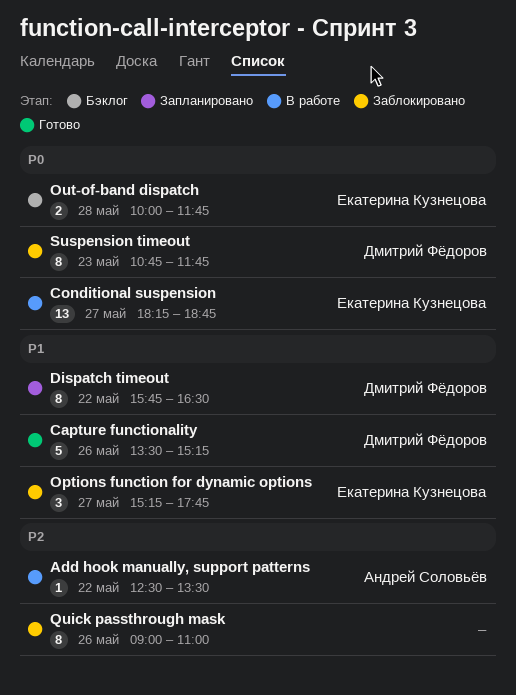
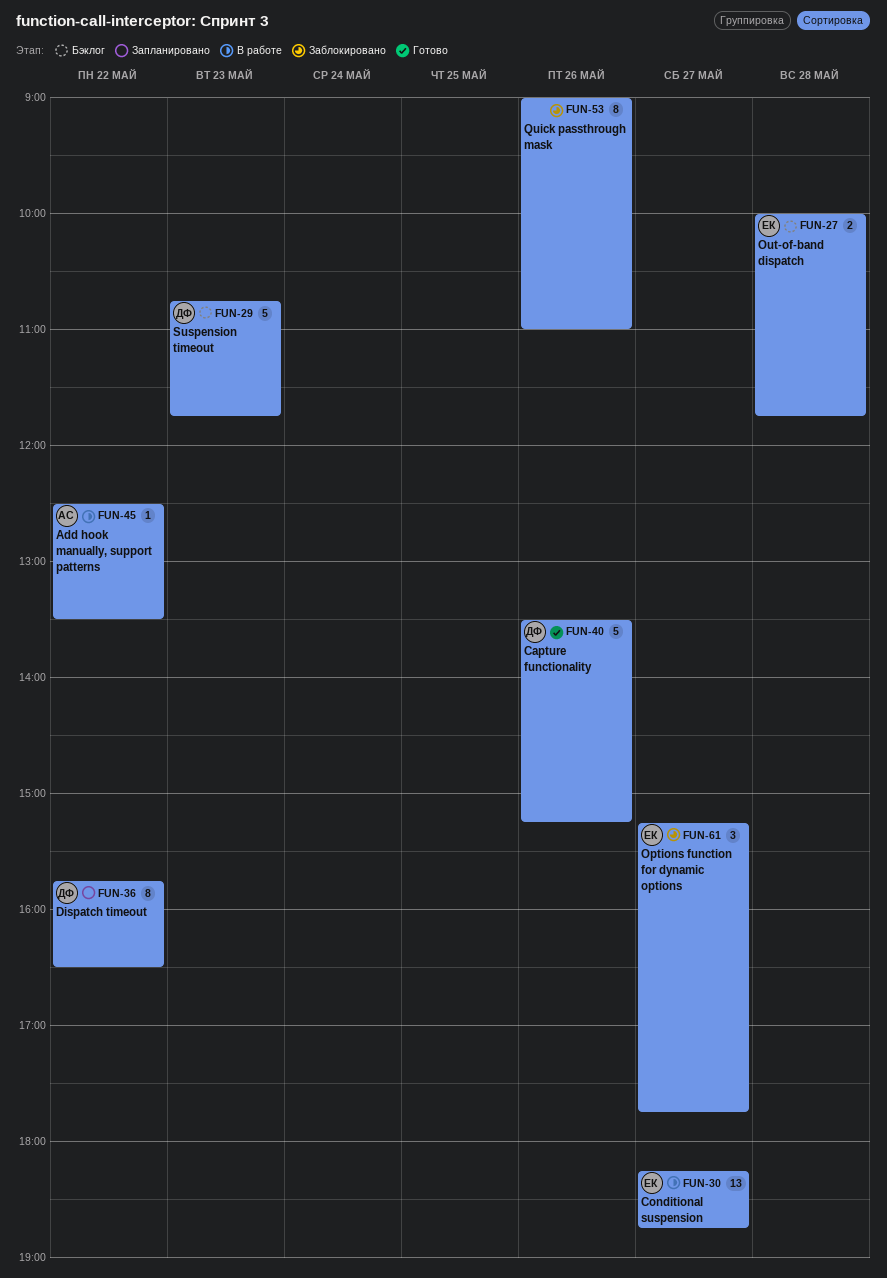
Suspension timeout, status: Заблокировано -> Бэклог
Suspension timeout, estimate: 8 -> 5

